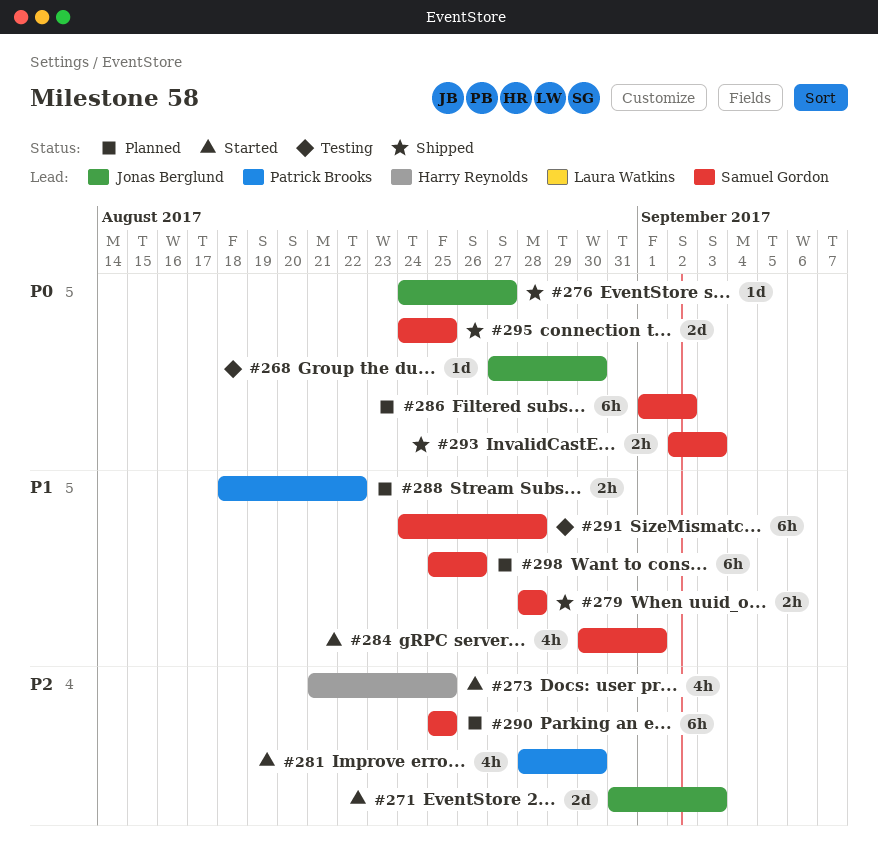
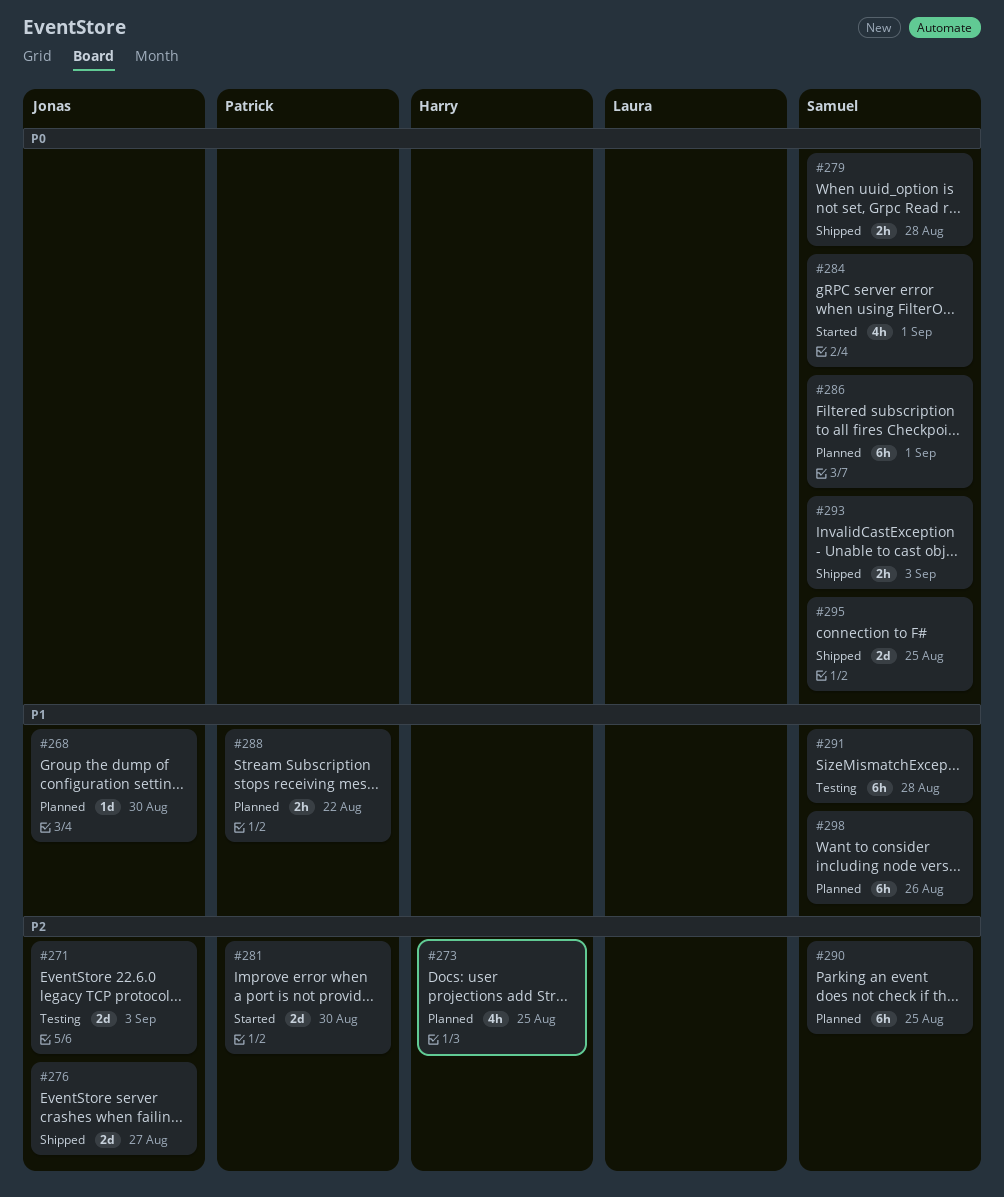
#268, status: Testing -> Planned
#268, priority: P0 -> P1
#271, status: Started -> Testing
#273, status: Started -> Planned
#276, priority: P0 -> P2
#276, estimate: 1d -> 2d
#279, priority: P1 -> P0
#281, estimate: 4h -> 2d
#284, priority: P1 -> P0
#286, due: Sep 2 -> Sep 1

